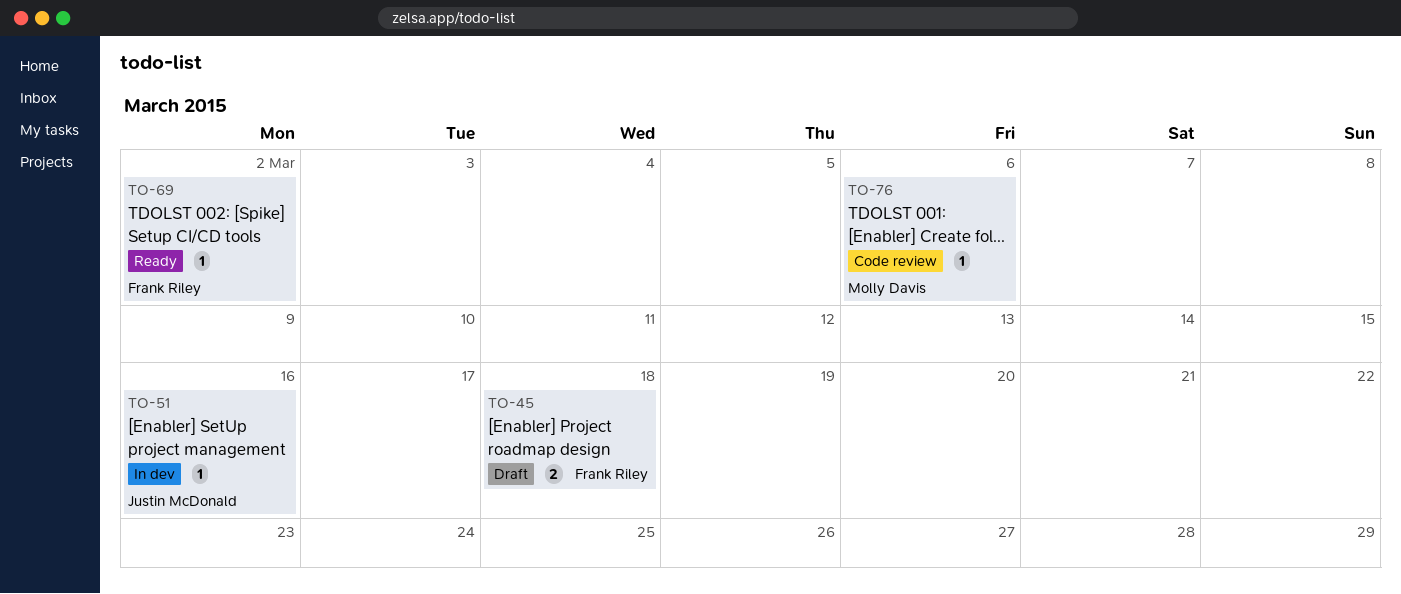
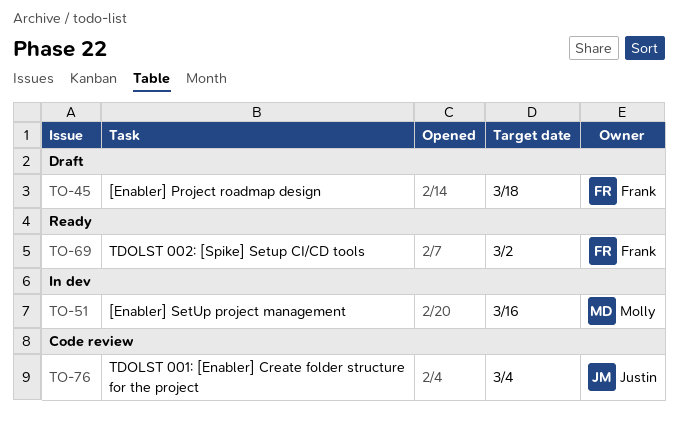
TO-51, owner: Justin McDonald -> Molly Davis
TO-76, owner: Molly Davis -> Justin McDonald
TO-76, due: Mar 6 -> Mar 4

